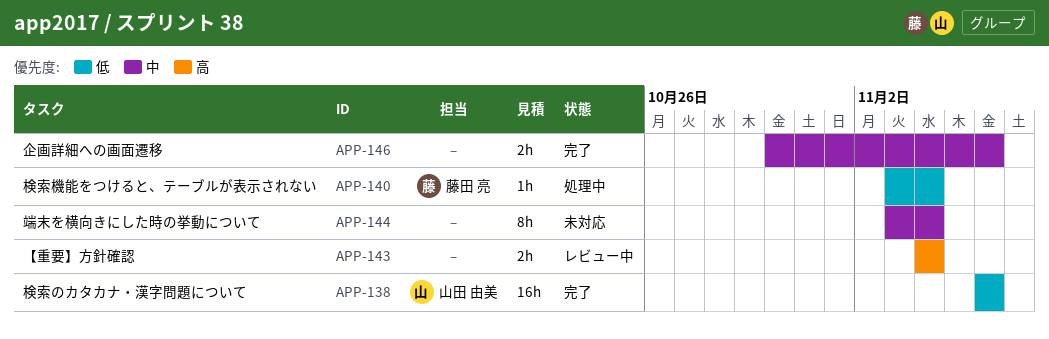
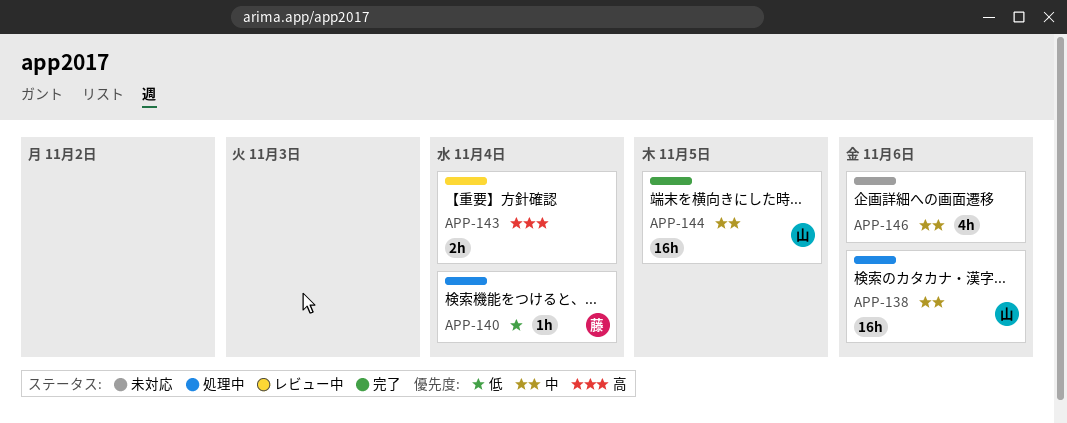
APP-138, status: 完了 -> 処理中
APP-138, priority: 低 -> 中
APP-144, status: 未対応 -> 完了
APP-144, owner: none -> 山田 由美
APP-144, estimate: 8h -> 16h
APP-144, due: Nov 4 -> Nov 5
APP-146, status: 完了 -> 未対応
APP-146, estimate: 2h -> 4h

